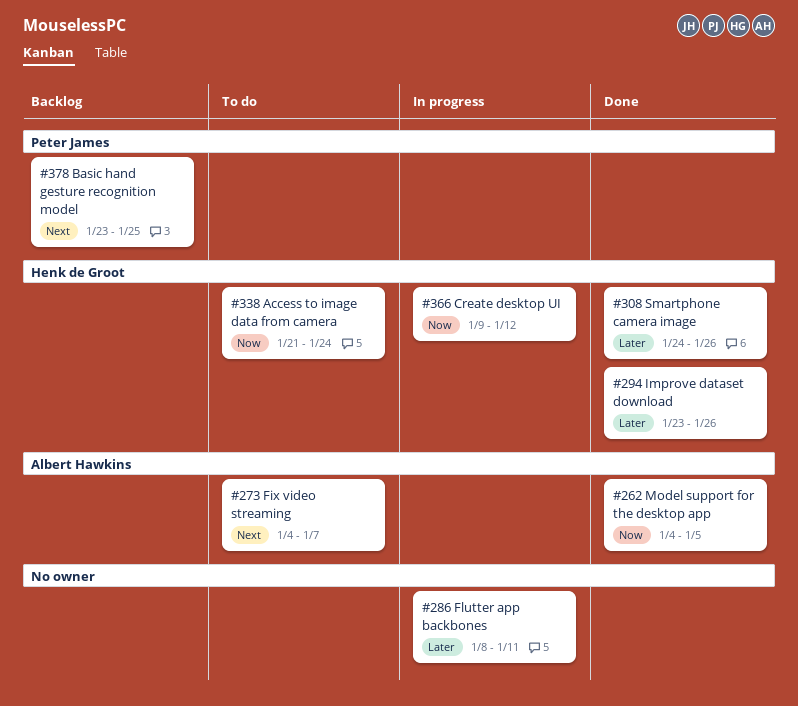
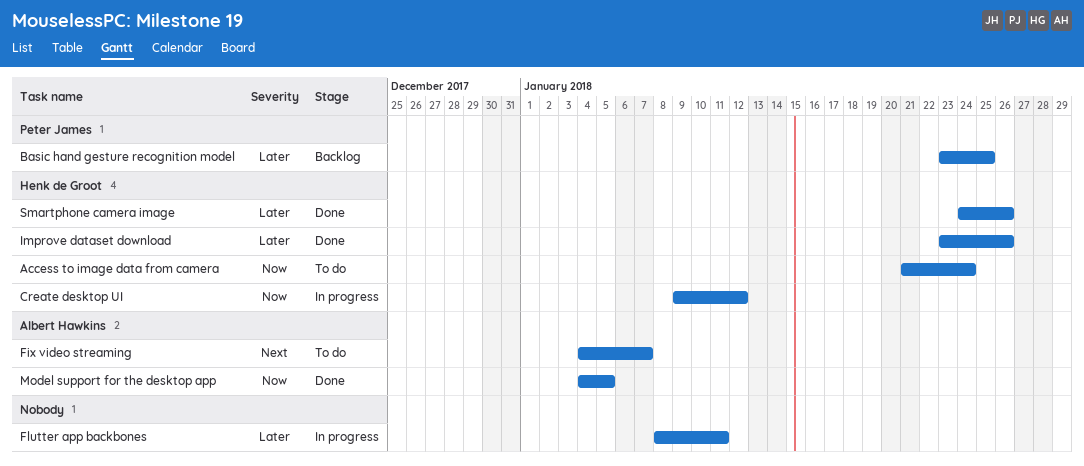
Basic hand gesture recognition model, priority: Next -> Later

